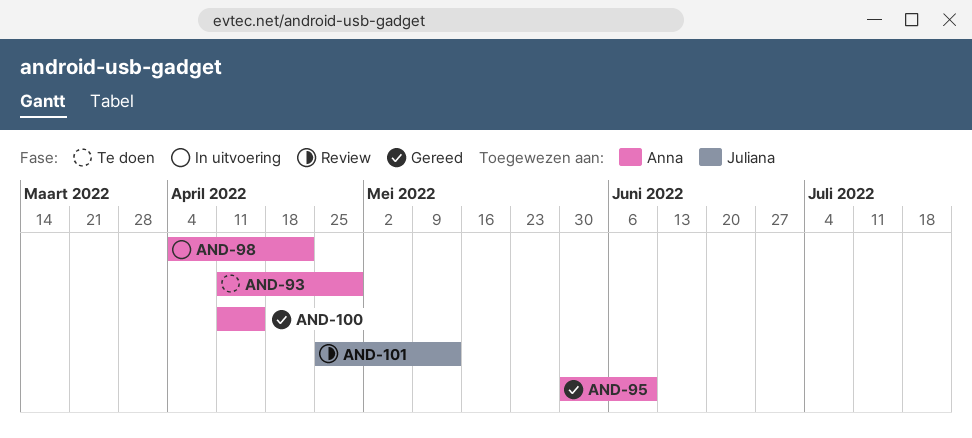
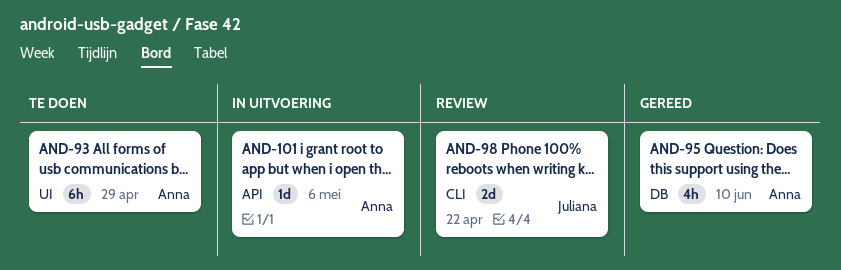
AND-98, status: In uitvoering -> Review
AND-98, owner: Anna -> Juliana
AND-100: present -> none
AND-101, status: Review -> In uitvoering
AND-101, owner: Juliana -> Anna
AND-101, due: May 13 -> May 6

